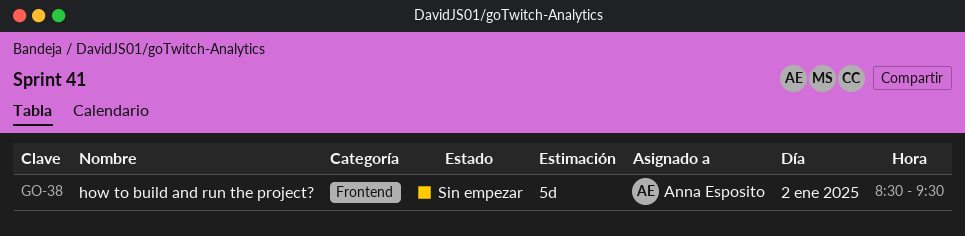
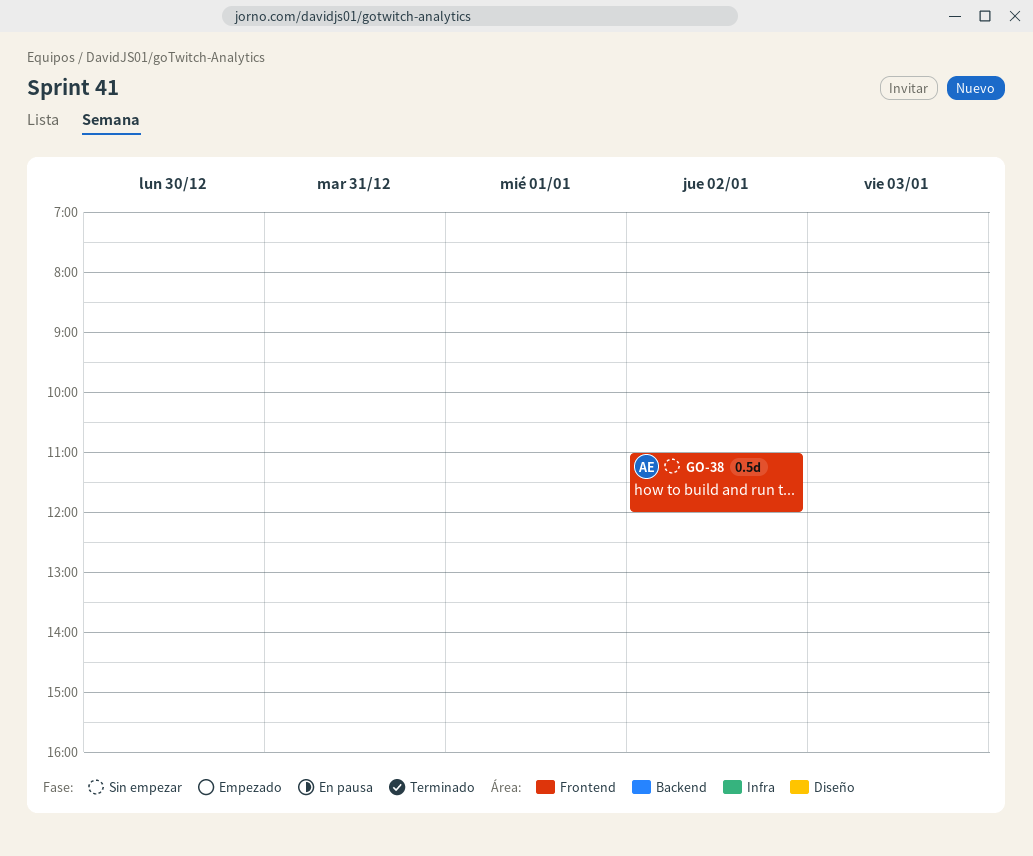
GO-38, estimate: 5d -> 0.5d
GO-38, begins: 08:30 -> 11:00
GO-38, ends: 09:30 -> 12:00

